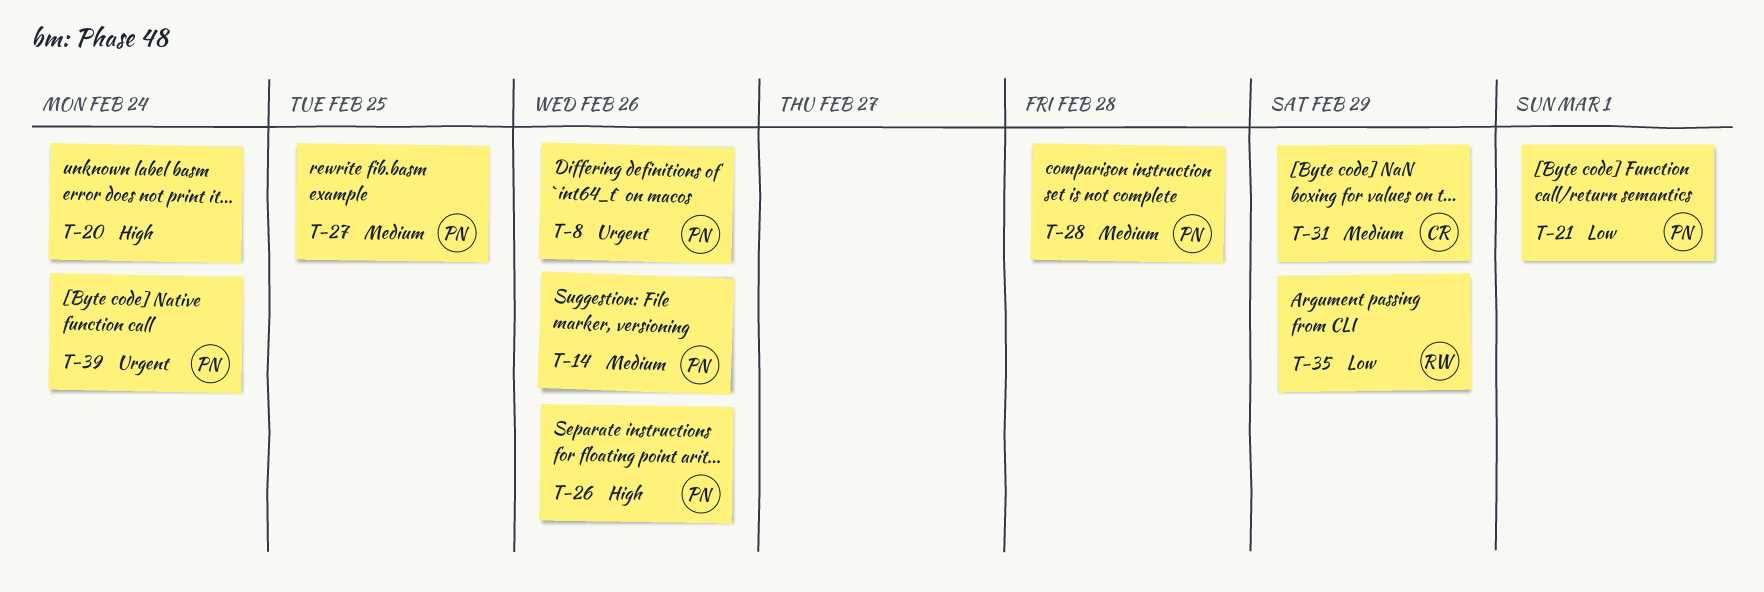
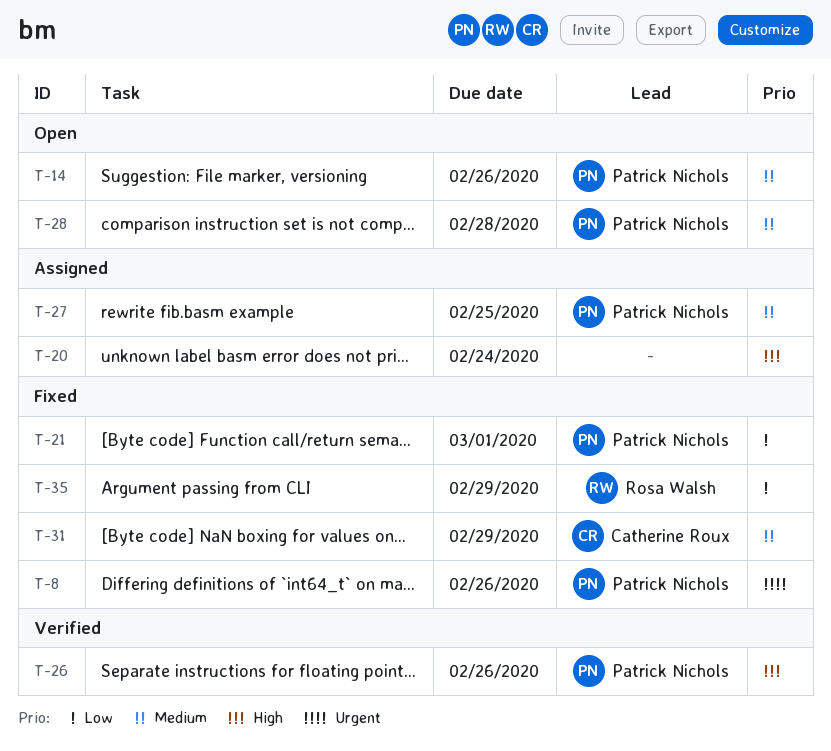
T-39: present -> none

